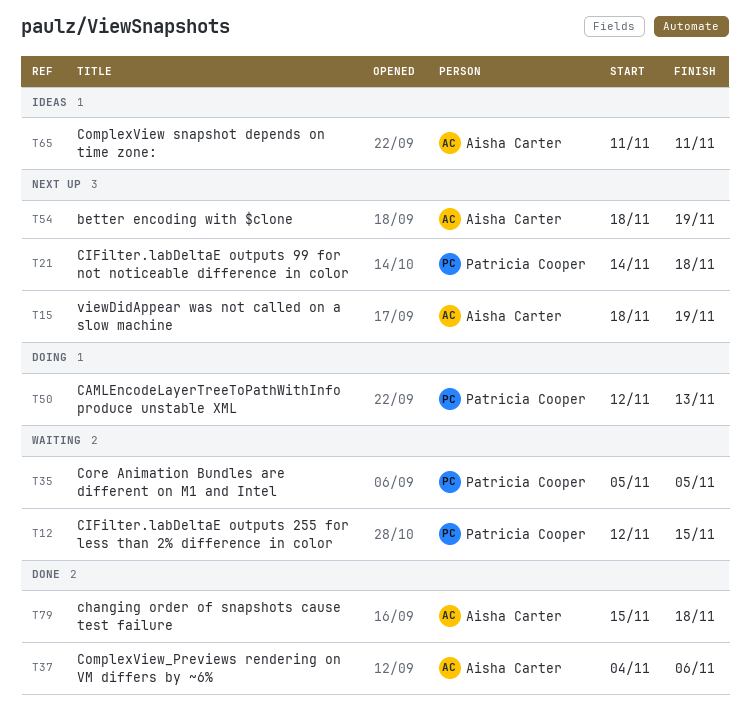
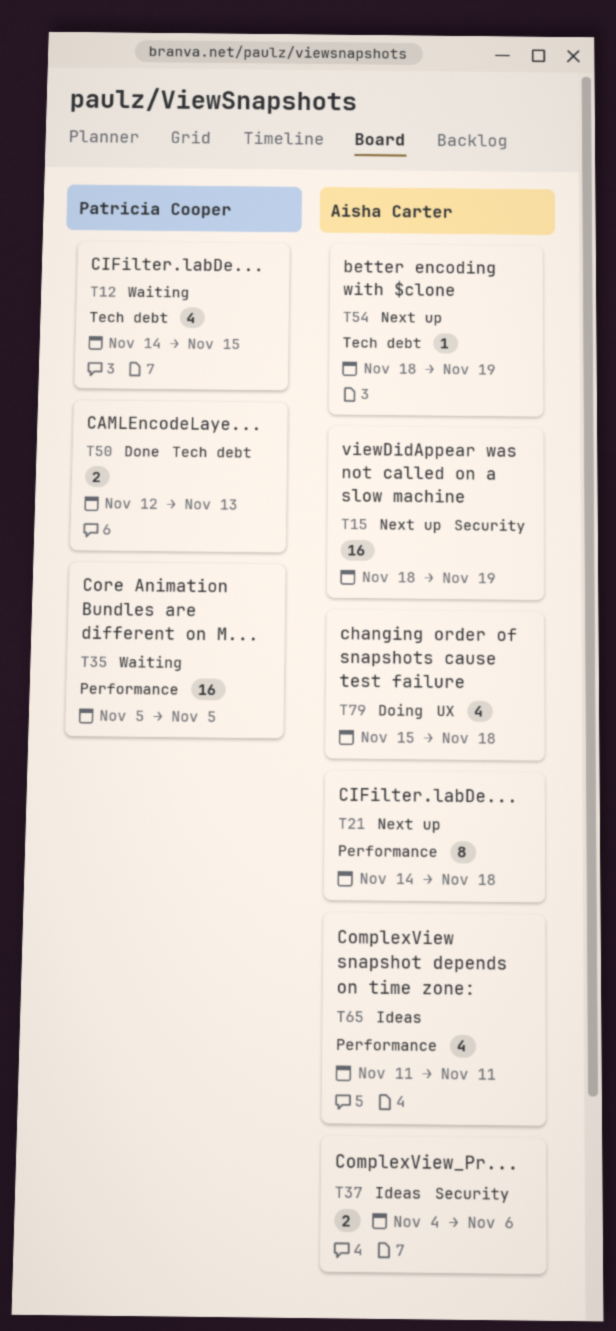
T12, start: Nov 12 -> Nov 14
T21, owner: Patricia Cooper -> Aisha Carter
T37, status: Done -> Ideas
T50, status: Doing -> Done
T79, status: Done -> Doing

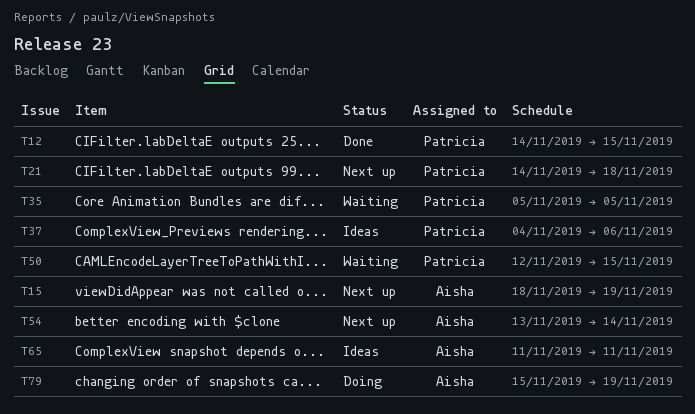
T12, status: Waiting -> Done
T21, owner: Aisha Carter -> Patricia Cooper
T37, owner: Aisha Carter -> Patricia Cooper
T50, status: Done -> Waiting
T50, due: Nov 13 -> Nov 15
T54, start: Nov 18 -> Nov 13
T54, due: Nov 19 -> Nov 14
T79, due: Nov 18 -> Nov 19

